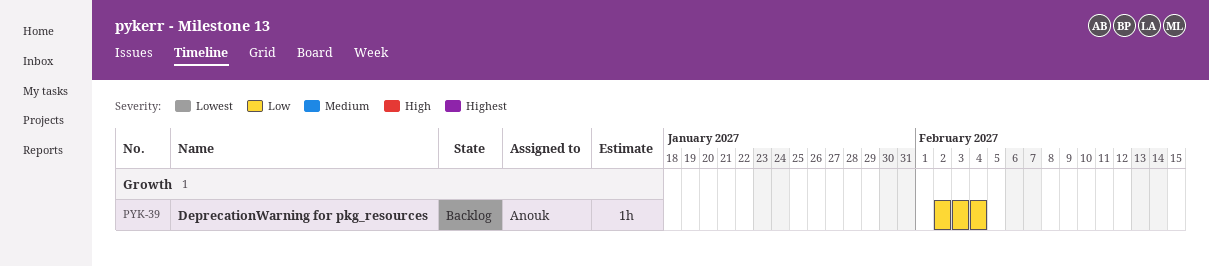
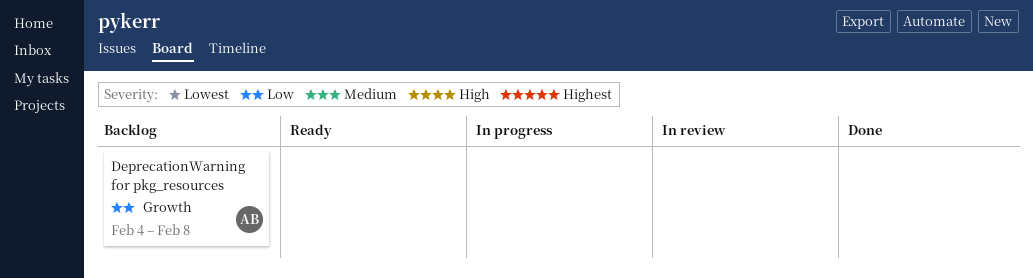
DeprecationWarning for pkg_resources, start: Feb 2 -> Feb 4
DeprecationWarning for pkg_resources, due: Feb 4 -> Feb 8

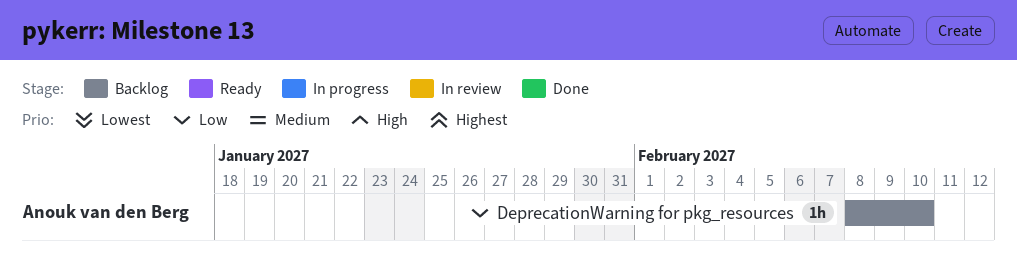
DeprecationWarning for pkg_resources, start: Feb 4 -> Feb 8
DeprecationWarning for pkg_resources, due: Feb 8 -> Feb 10

